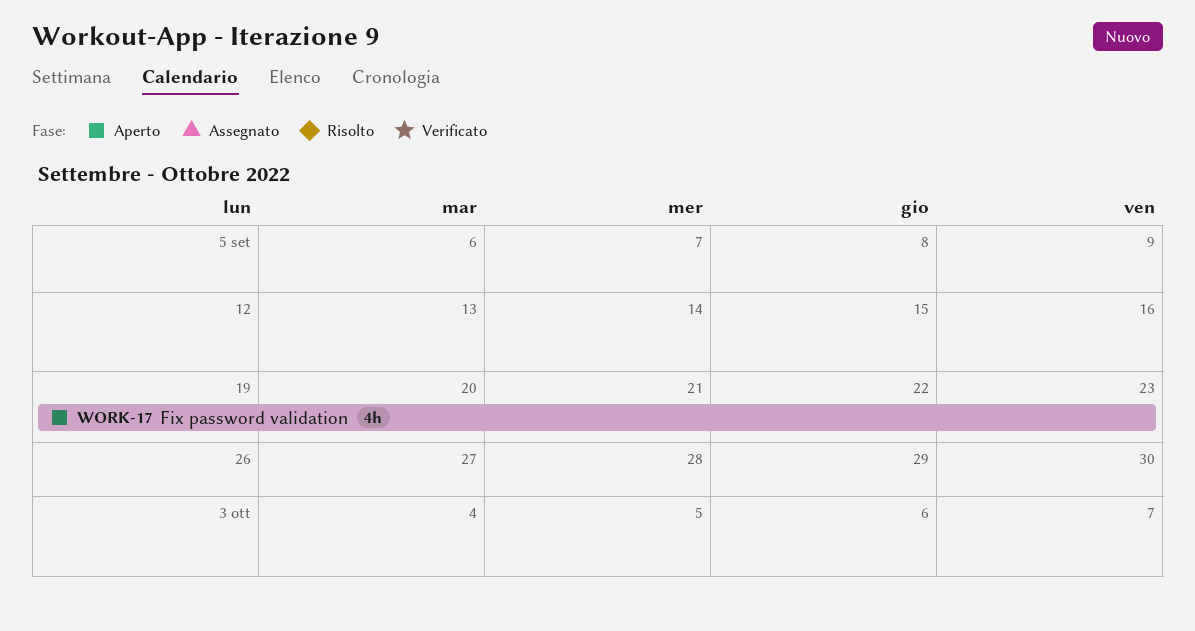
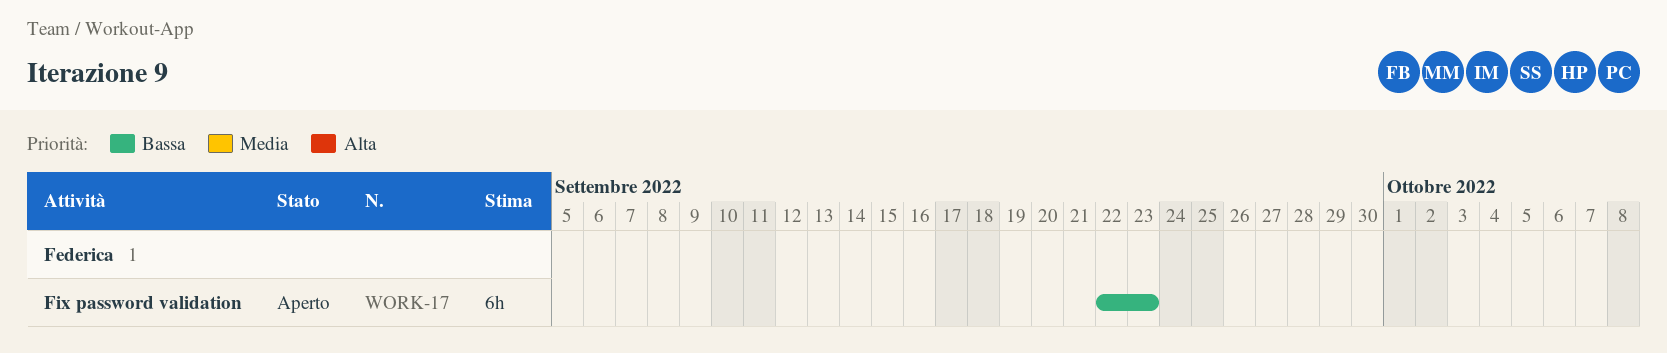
WORK-17, estimate: 4h -> 6h
WORK-17, start: Sep 19 -> Sep 22

